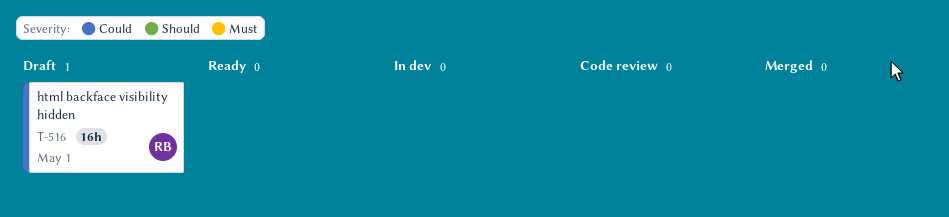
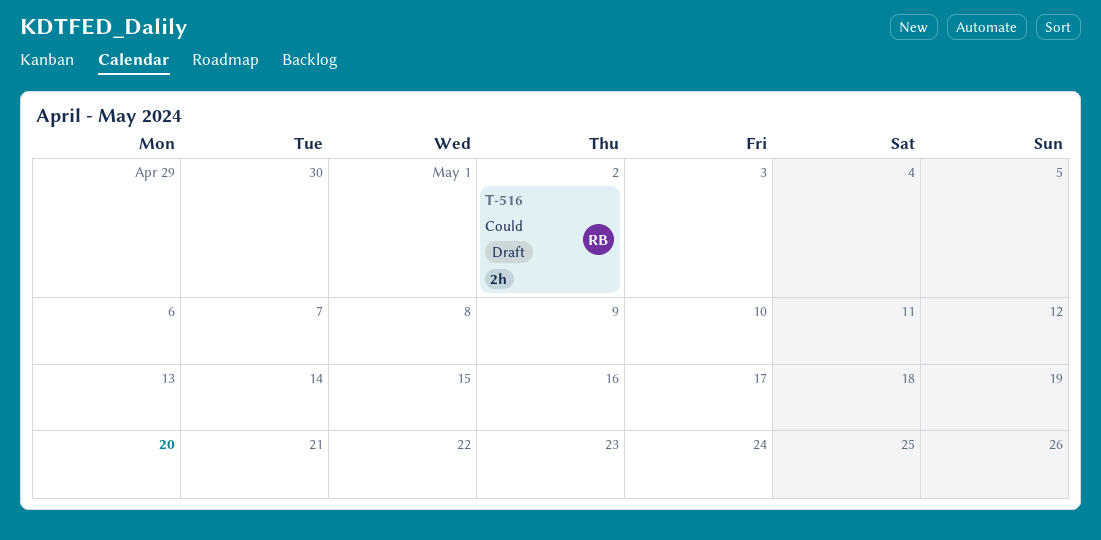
T-516, estimate: 16h -> 2h
T-516, due: May 1 -> May 2

